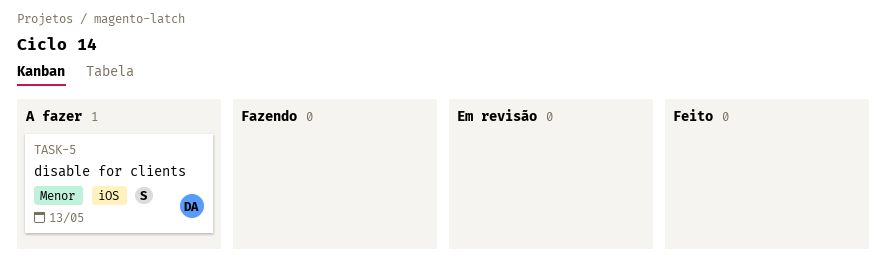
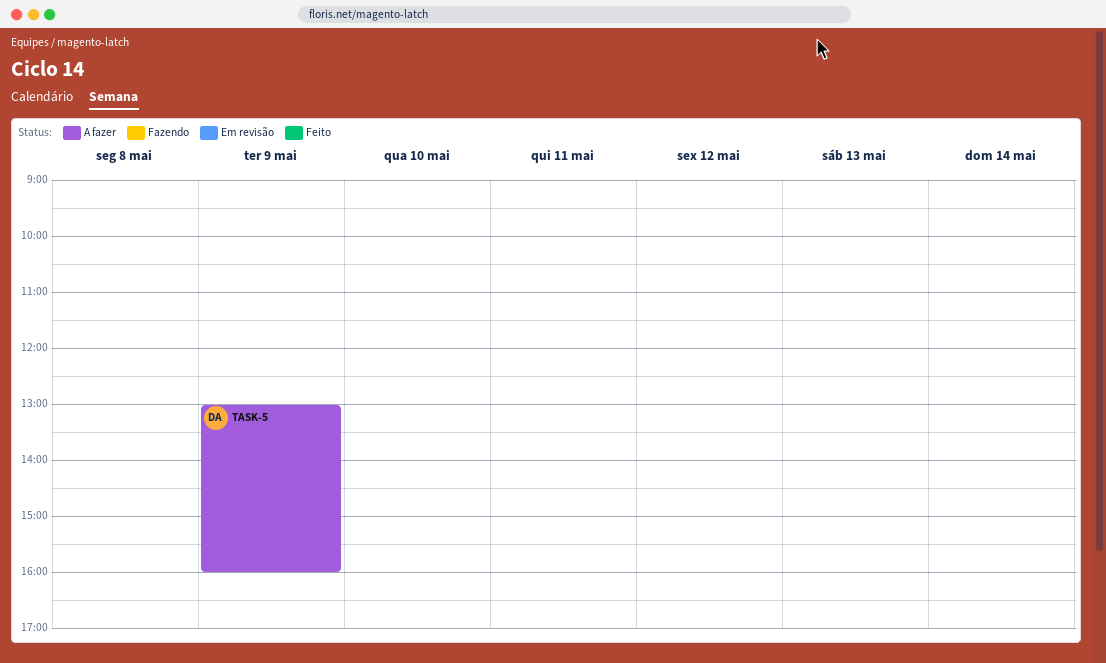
TASK-5, day: May 13 -> May 9

